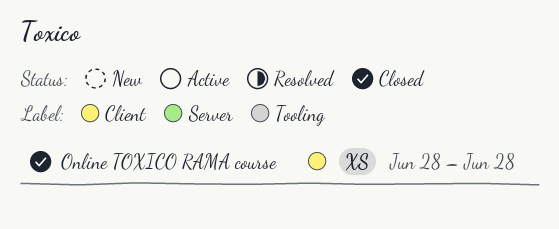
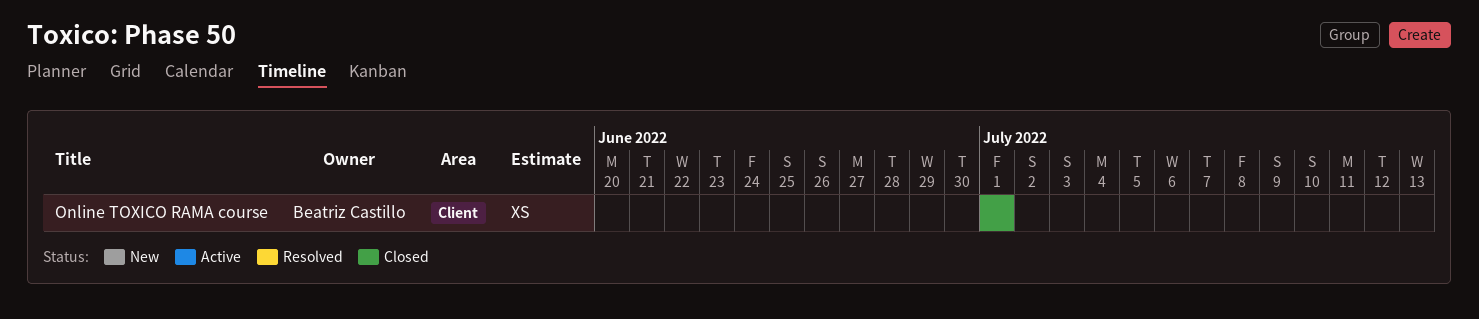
Online TOXICO RAMA course, start: Jun 28 -> Jul 1
Online TOXICO RAMA course, due: Jun 28 -> Jul 1

